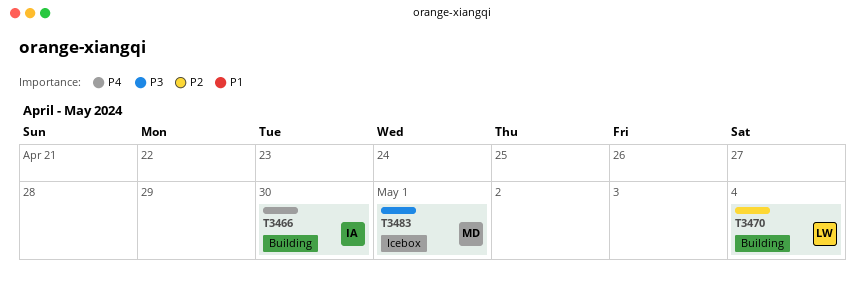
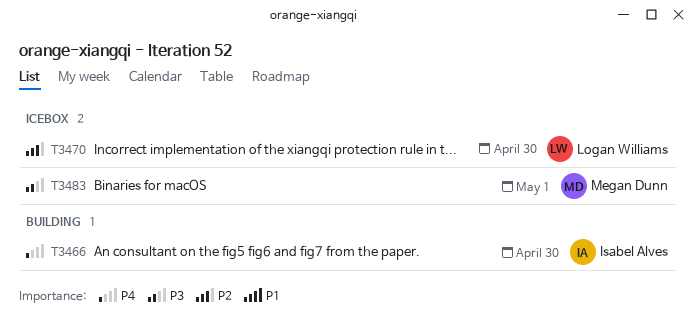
T3470, status: Building -> Icebox
T3470, due: May 4 -> Apr 30

